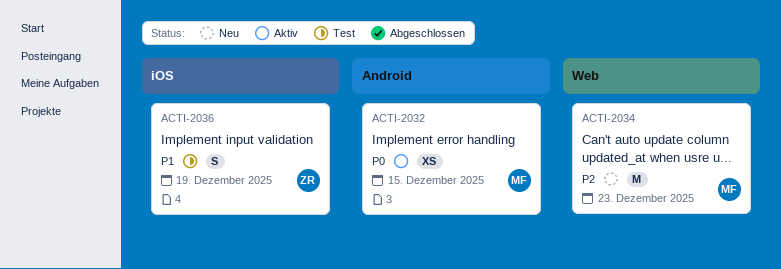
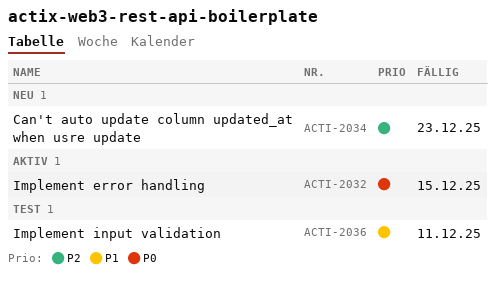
ACTI-2036, due: Dec 19 -> Dec 11

